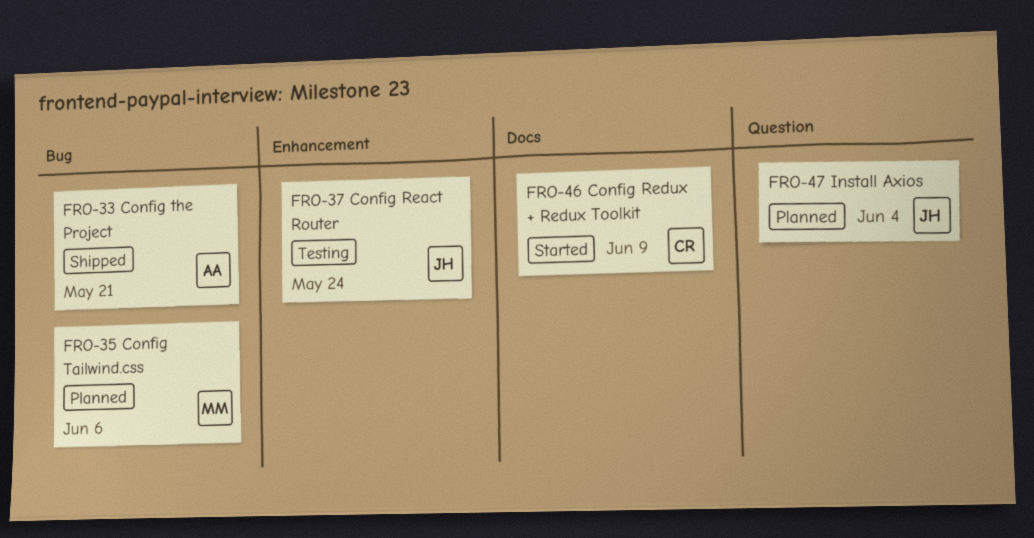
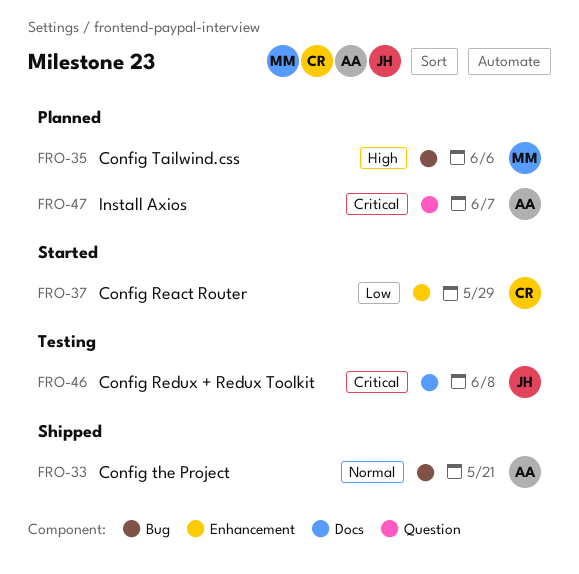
FRO-37, status: Testing -> Started
FRO-37, owner: JH -> CR
FRO-37, due: May 24 -> May 29
FRO-46, status: Started -> Testing
FRO-46, owner: CR -> JH
FRO-46, due: Jun 9 -> Jun 8
FRO-47, owner: JH -> AA
FRO-47, due: Jun 4 -> Jun 7

